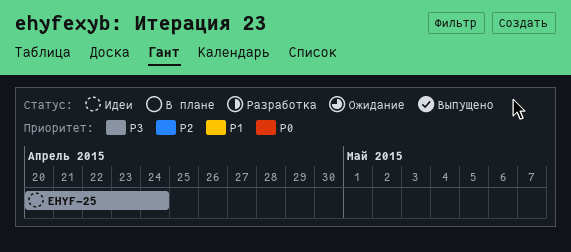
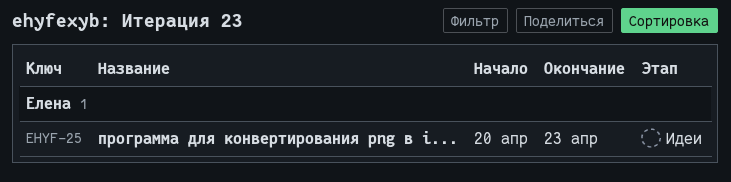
EHYF-25, due: Apr 24 -> Apr 23

